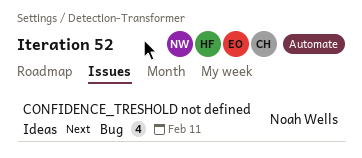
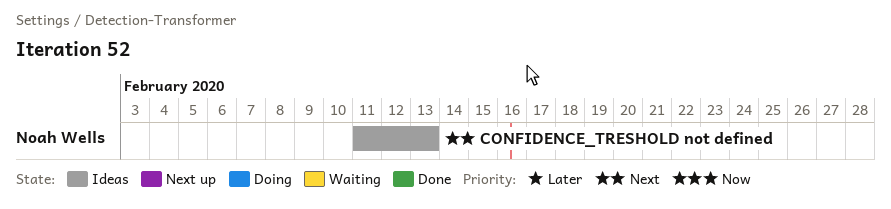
CONFIDENCE_TRESHOLD not defined, due: Feb 11 -> Feb 13

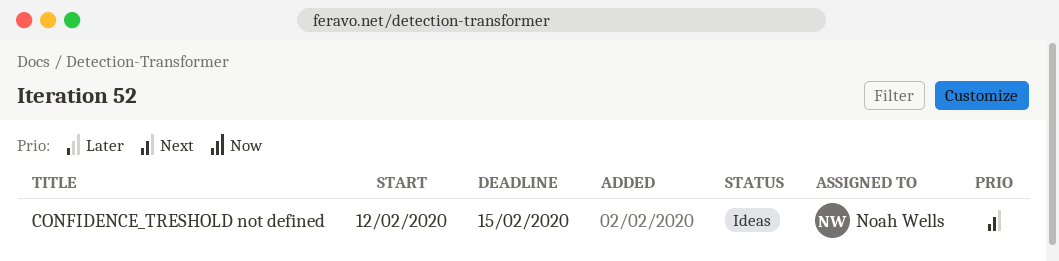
CONFIDENCE_TRESHOLD not defined, start: Feb 11 -> Feb 12
CONFIDENCE_TRESHOLD not defined, due: Feb 13 -> Feb 15

